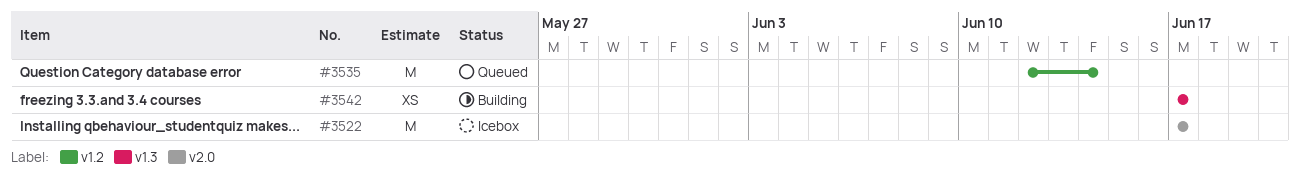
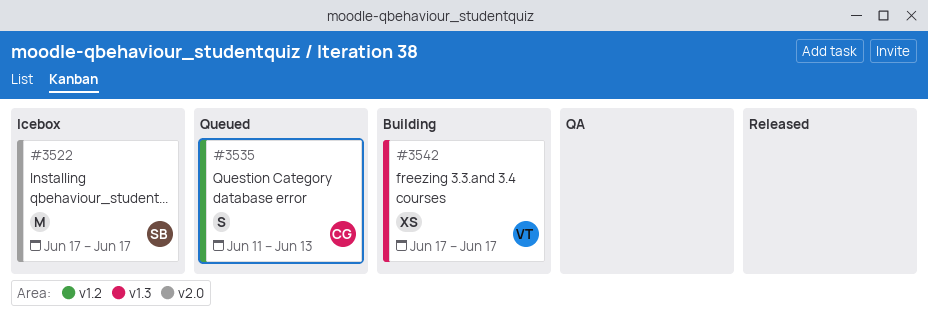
#3535, estimate: M -> S
#3535, start: Jun 12 -> Jun 11
#3535, due: Jun 14 -> Jun 13

